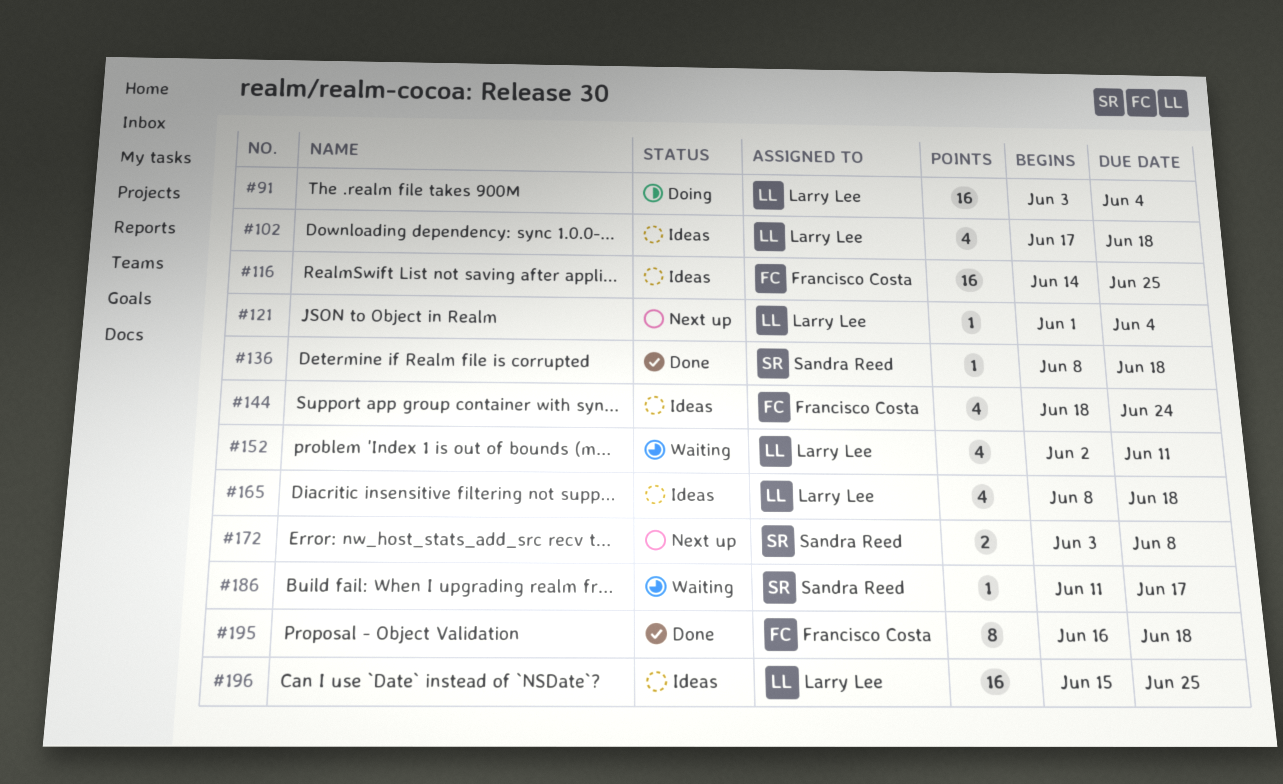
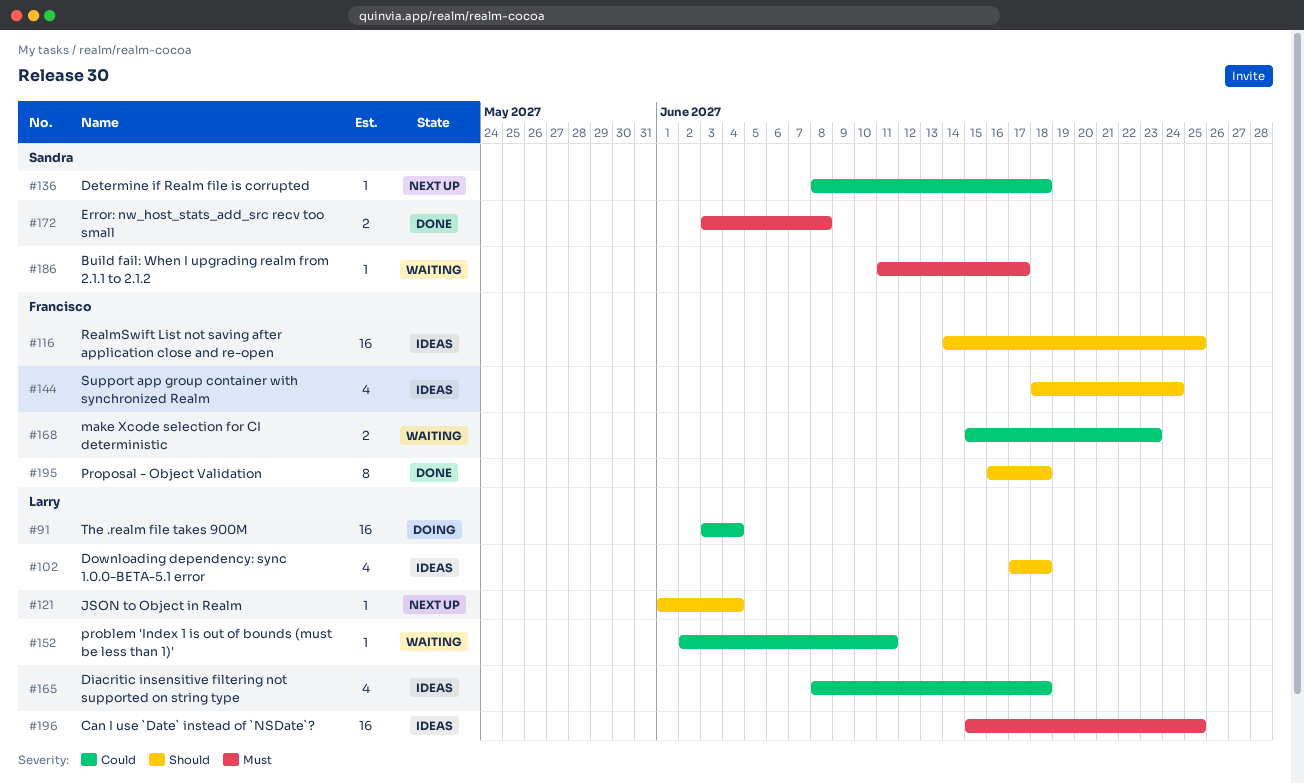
#136, status: Done -> Next up
#152, estimate: 4 -> 1
#168: none -> present
#172, status: Next up -> Done

